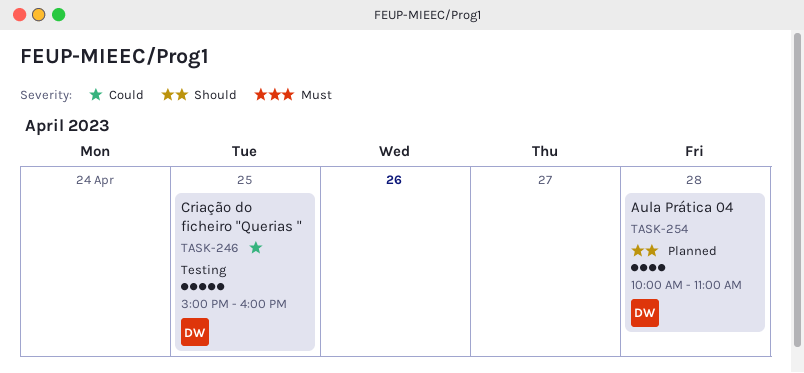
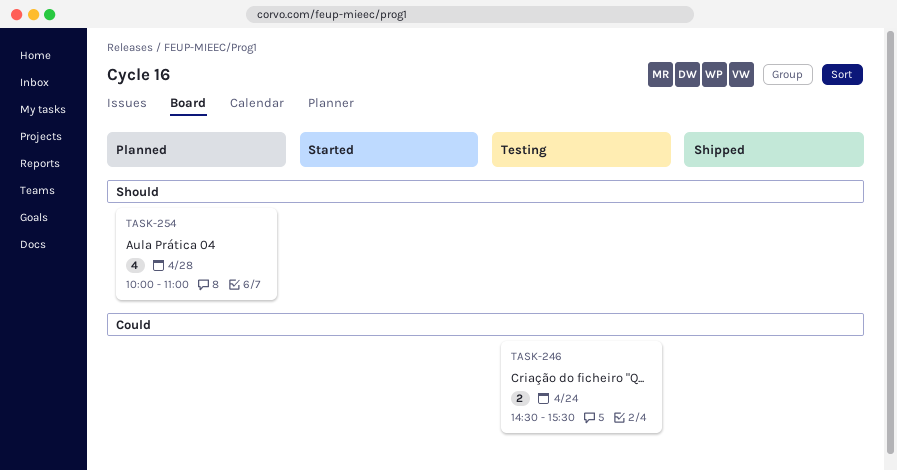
TASK-246, estimate: 5 -> 2
TASK-246, day: Apr 25 -> Apr 24
TASK-246, begins: 15:00 -> 14:30
TASK-246, ends: 16:00 -> 15:30

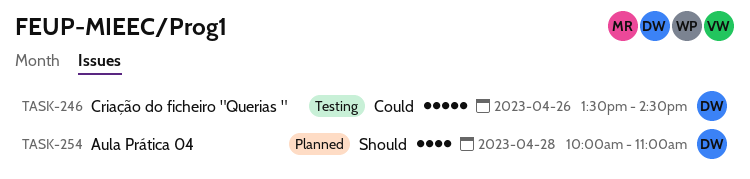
TASK-246, estimate: 2 -> 5
TASK-246, day: Apr 24 -> Apr 26
TASK-246, begins: 14:30 -> 13:30
TASK-246, ends: 15:30 -> 14:30

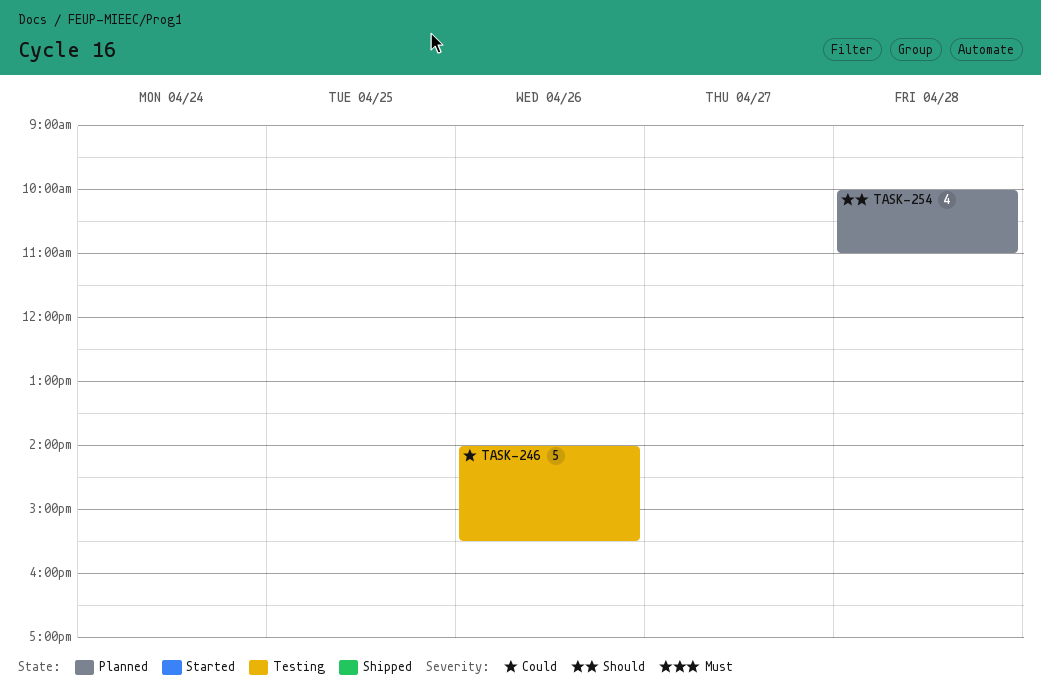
TASK-246, begins: 13:30 -> 14:00
TASK-246, ends: 14:30 -> 15:30

